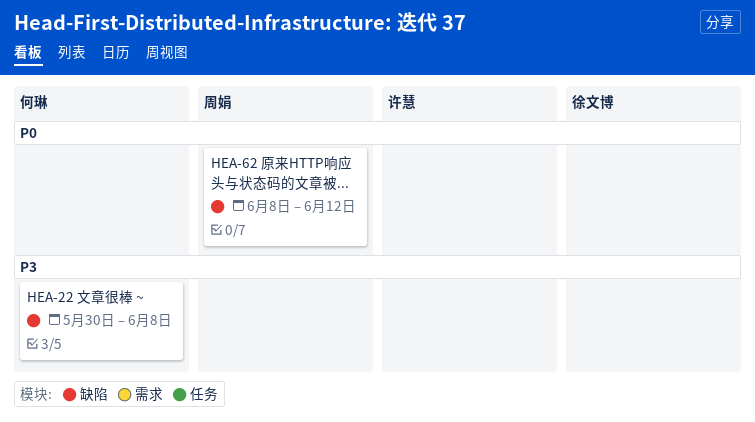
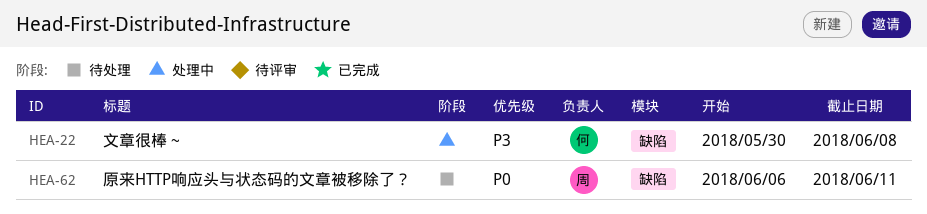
HEA-62, start: Jun 8 -> Jun 6
HEA-62, due: Jun 12 -> Jun 11

